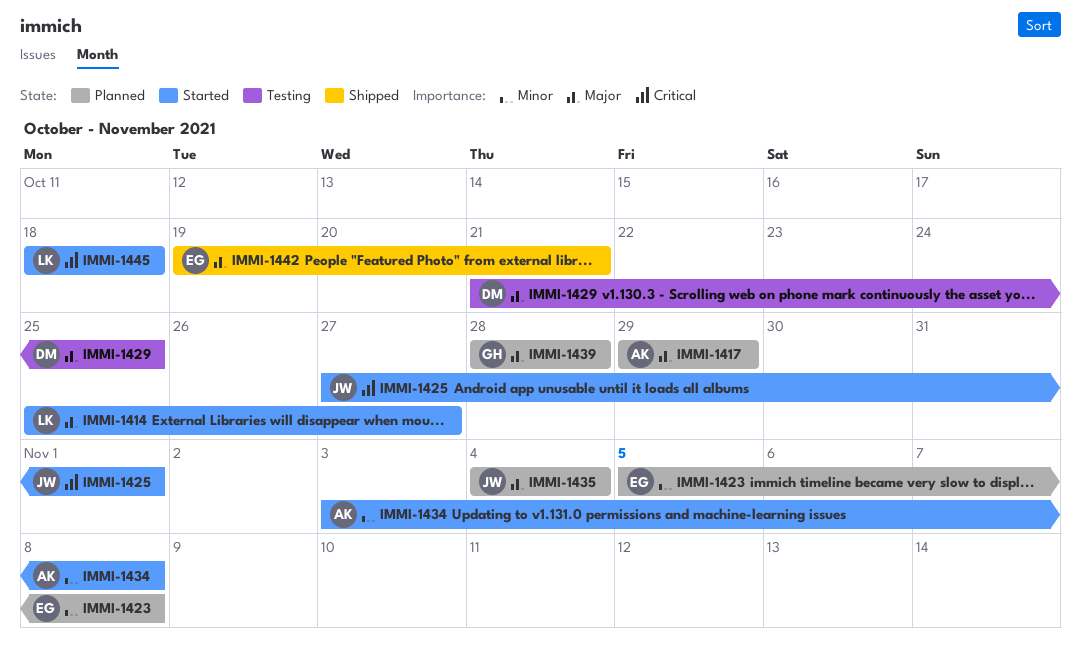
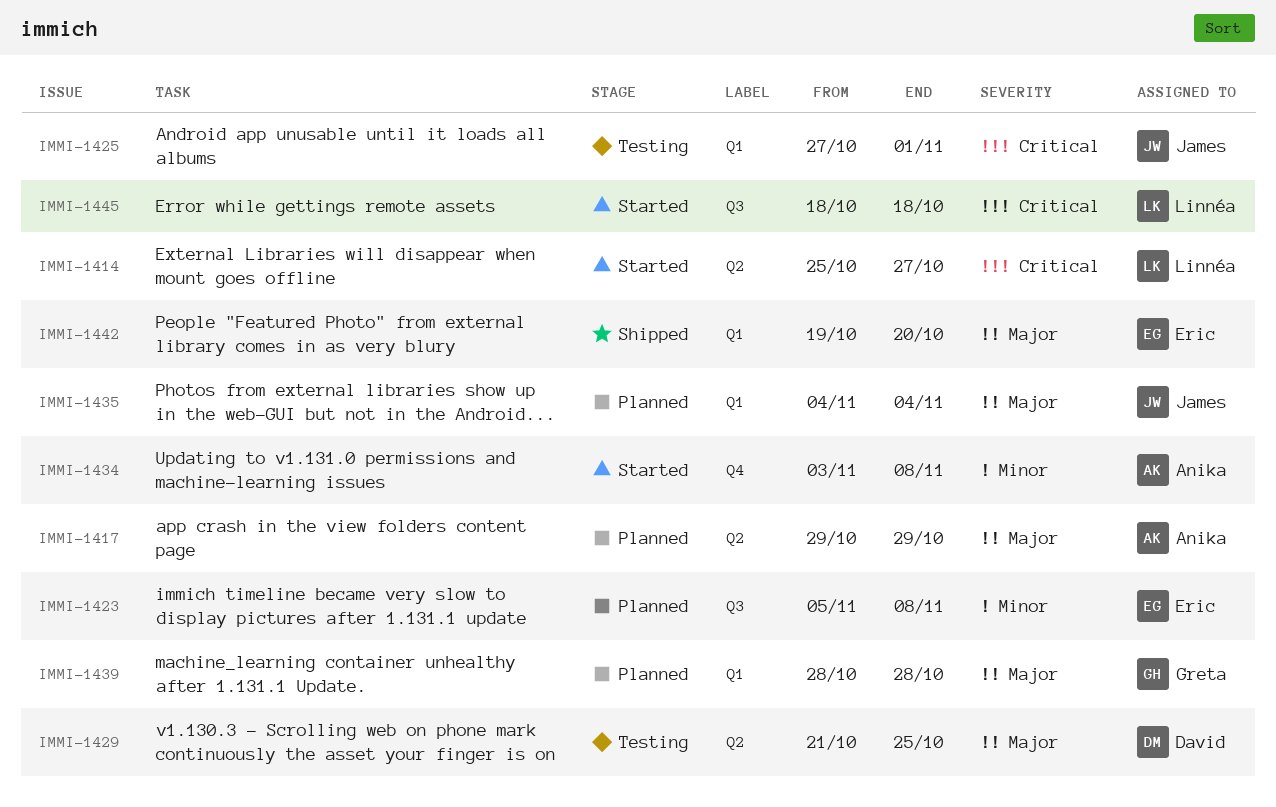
IMMI-1414, priority: Major -> Critical
IMMI-1425, status: Started -> Testing
IMMI-1442, due: Oct 21 -> Oct 20

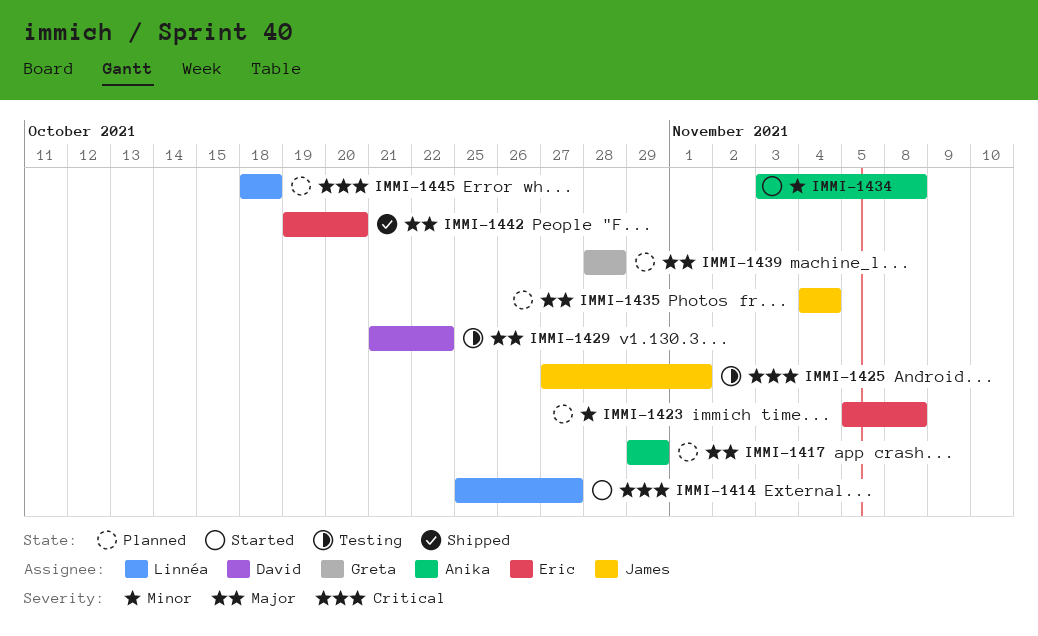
IMMI-1429, due: Oct 25 -> Oct 22
IMMI-1445, status: Started -> Planned

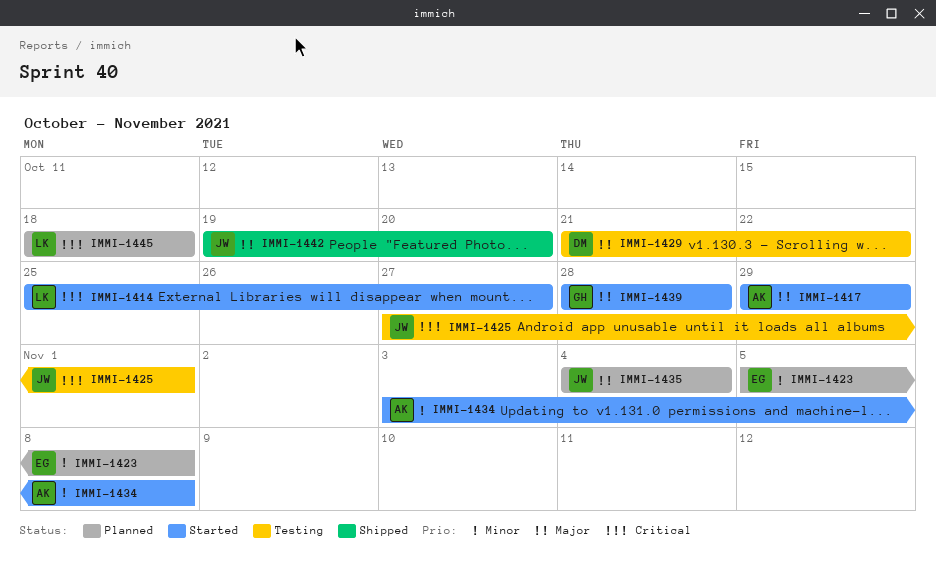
IMMI-1417, status: Planned -> Started
IMMI-1439, status: Planned -> Started
IMMI-1442, owner: Eric -> James

